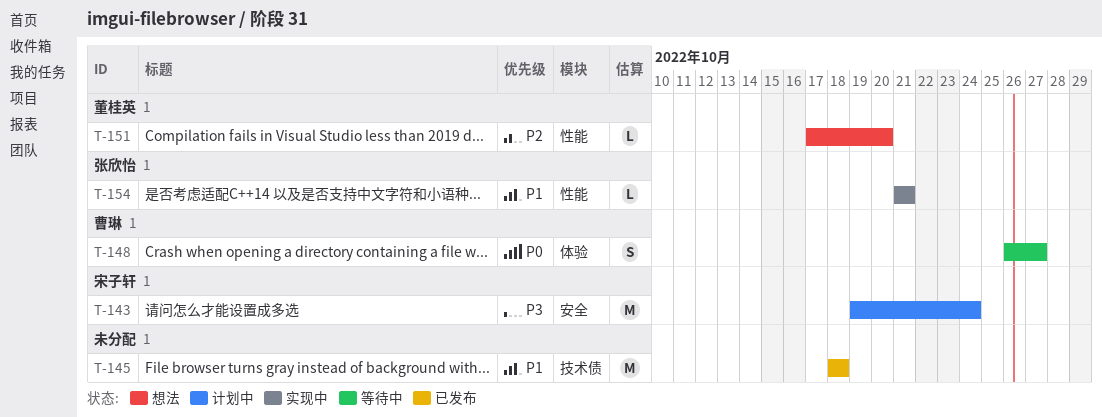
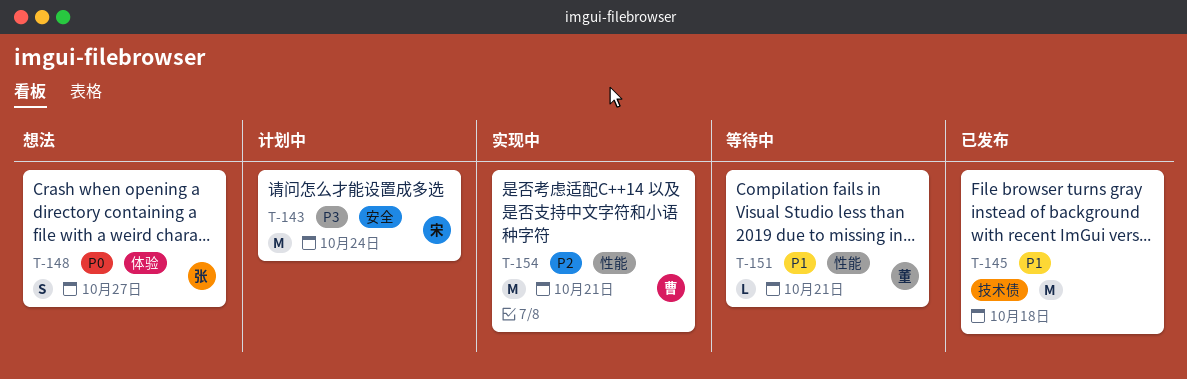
T-148, status: 等待中 -> 想法
T-148, owner: 曹琳 -> 张欣怡
T-151, status: 想法 -> 等待中
T-151, priority: P2 -> P1
T-151, due: Oct 20 -> Oct 21
T-154, owner: 张欣怡 -> 曹琳
T-154, priority: P1 -> P2
T-154, estimate: L -> M

